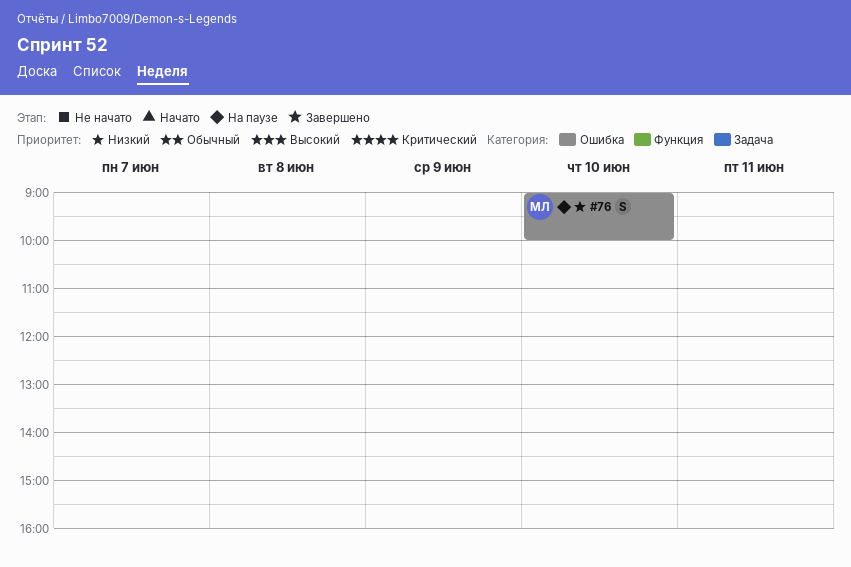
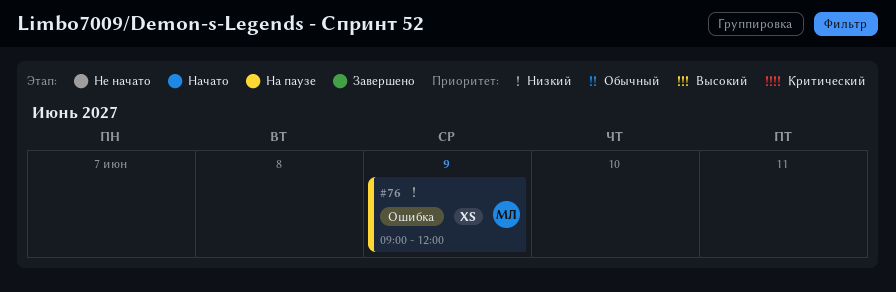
#76, estimate: S -> XS
#76, day: Jun 10 -> Jun 9
#76, ends: 10:00 -> 12:00

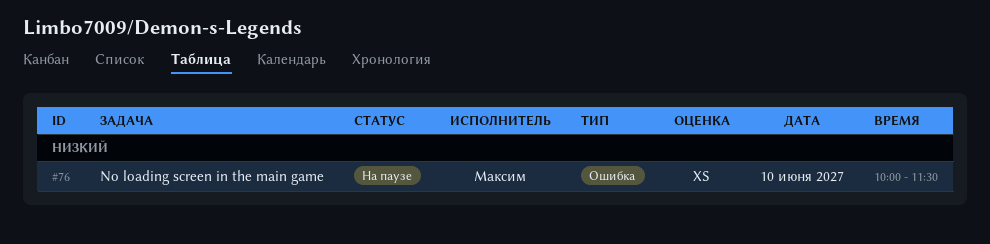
#76, day: Jun 9 -> Jun 10
#76, begins: 09:00 -> 10:00
#76, ends: 12:00 -> 11:30

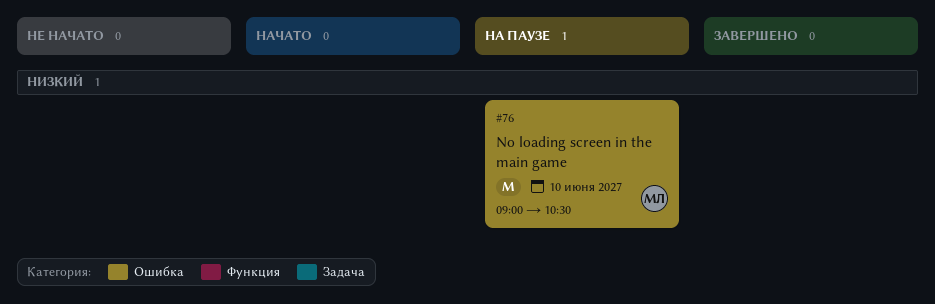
#76, estimate: XS -> M
#76, begins: 10:00 -> 09:00
#76, ends: 11:30 -> 10:30

